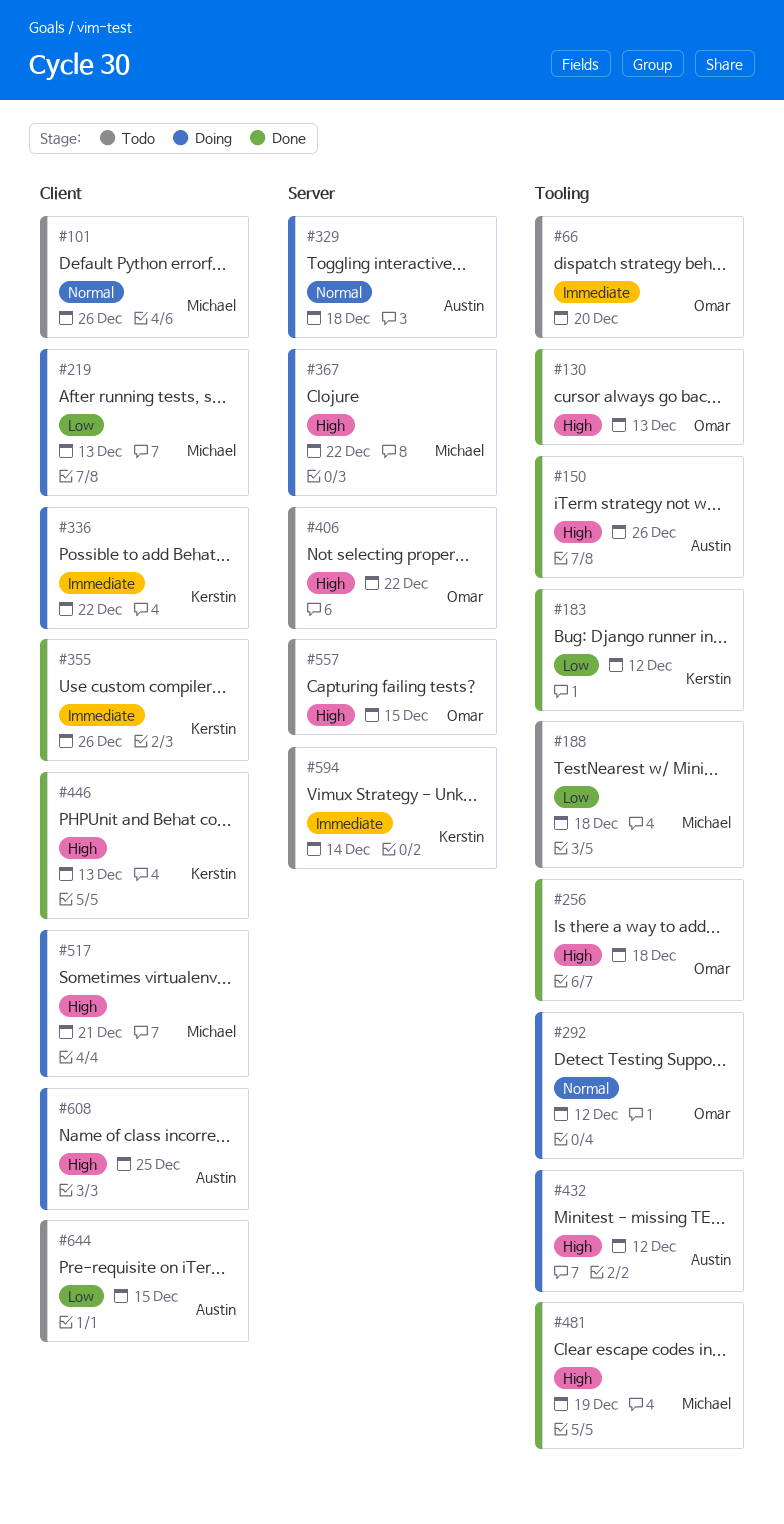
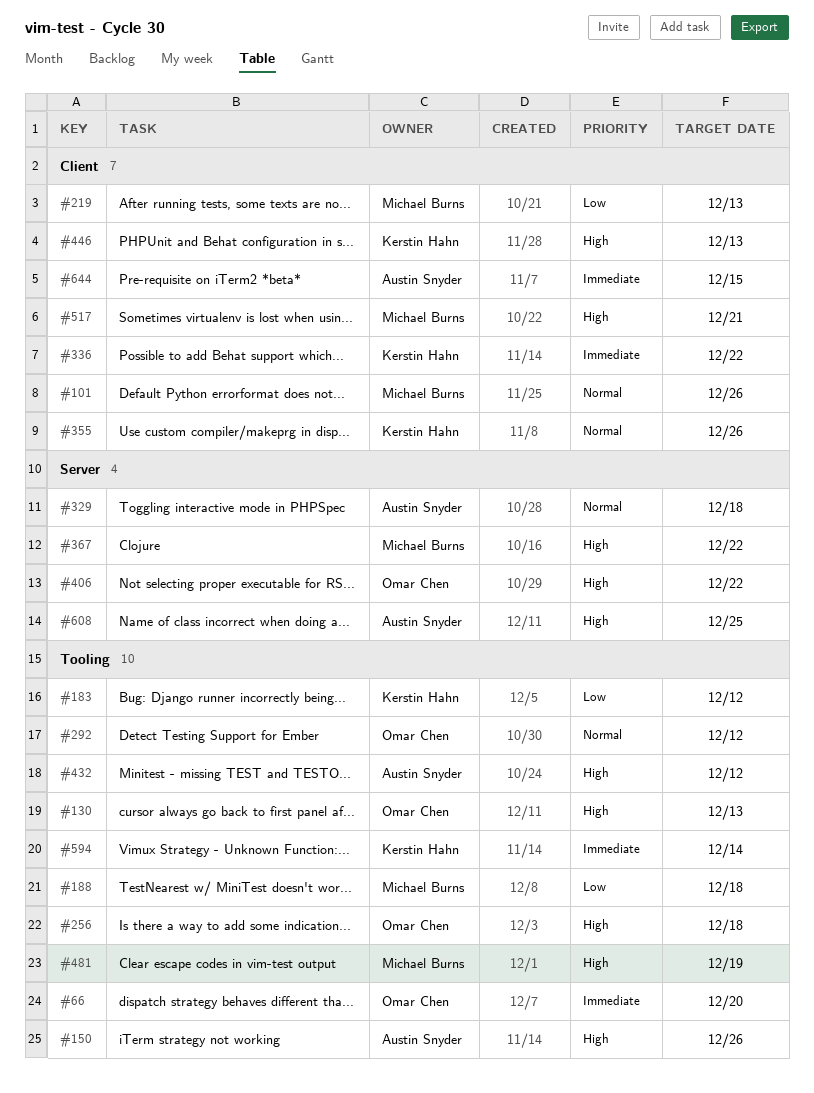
#355, priority: Immediate -> Normal
#557: present -> none
#594, label: Server -> Tooling
#608, label: Client -> Server
#644, priority: Low -> Immediate

